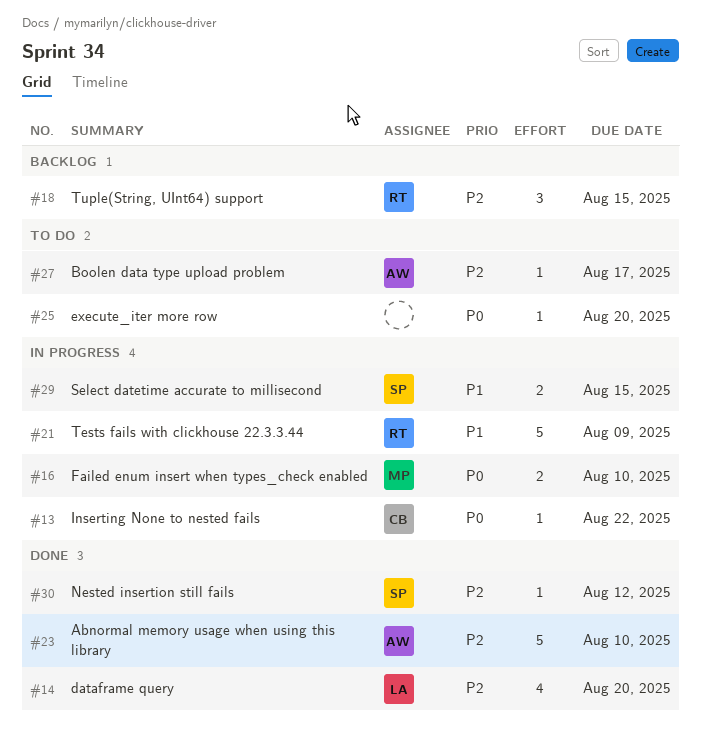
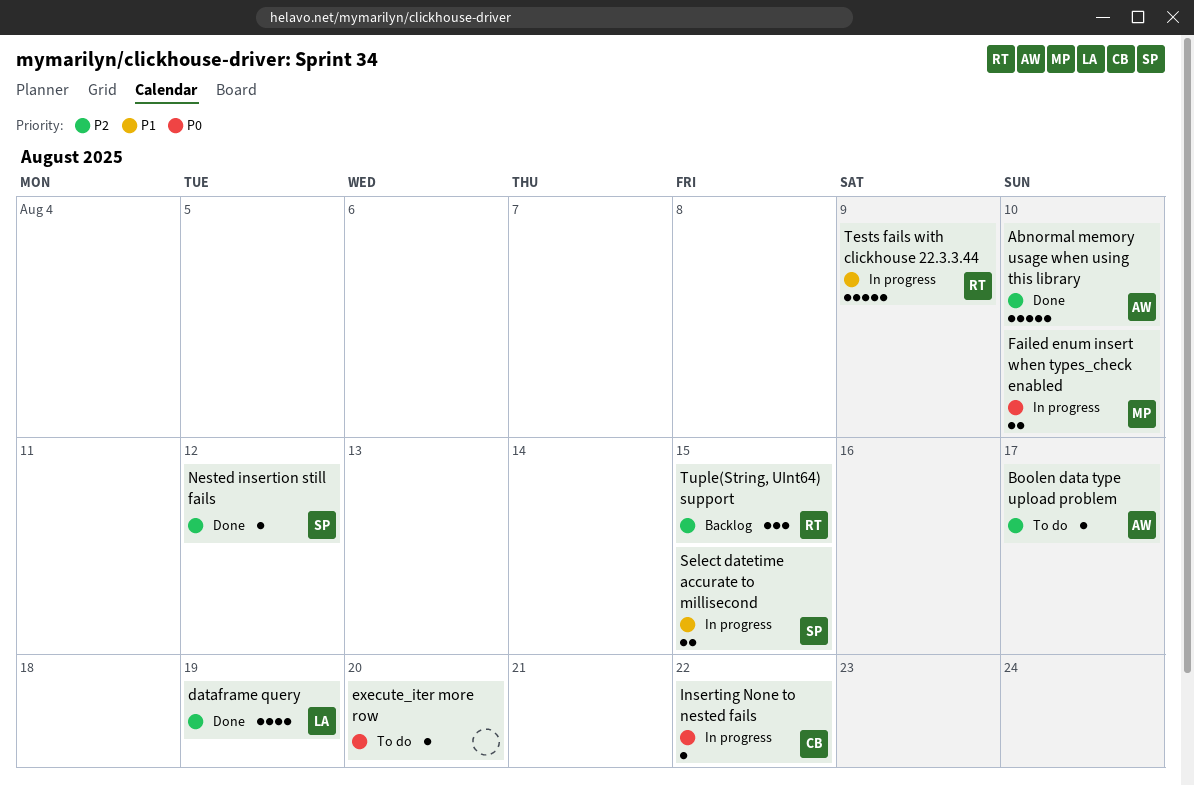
dataframe query, due: Aug 20 -> Aug 19

